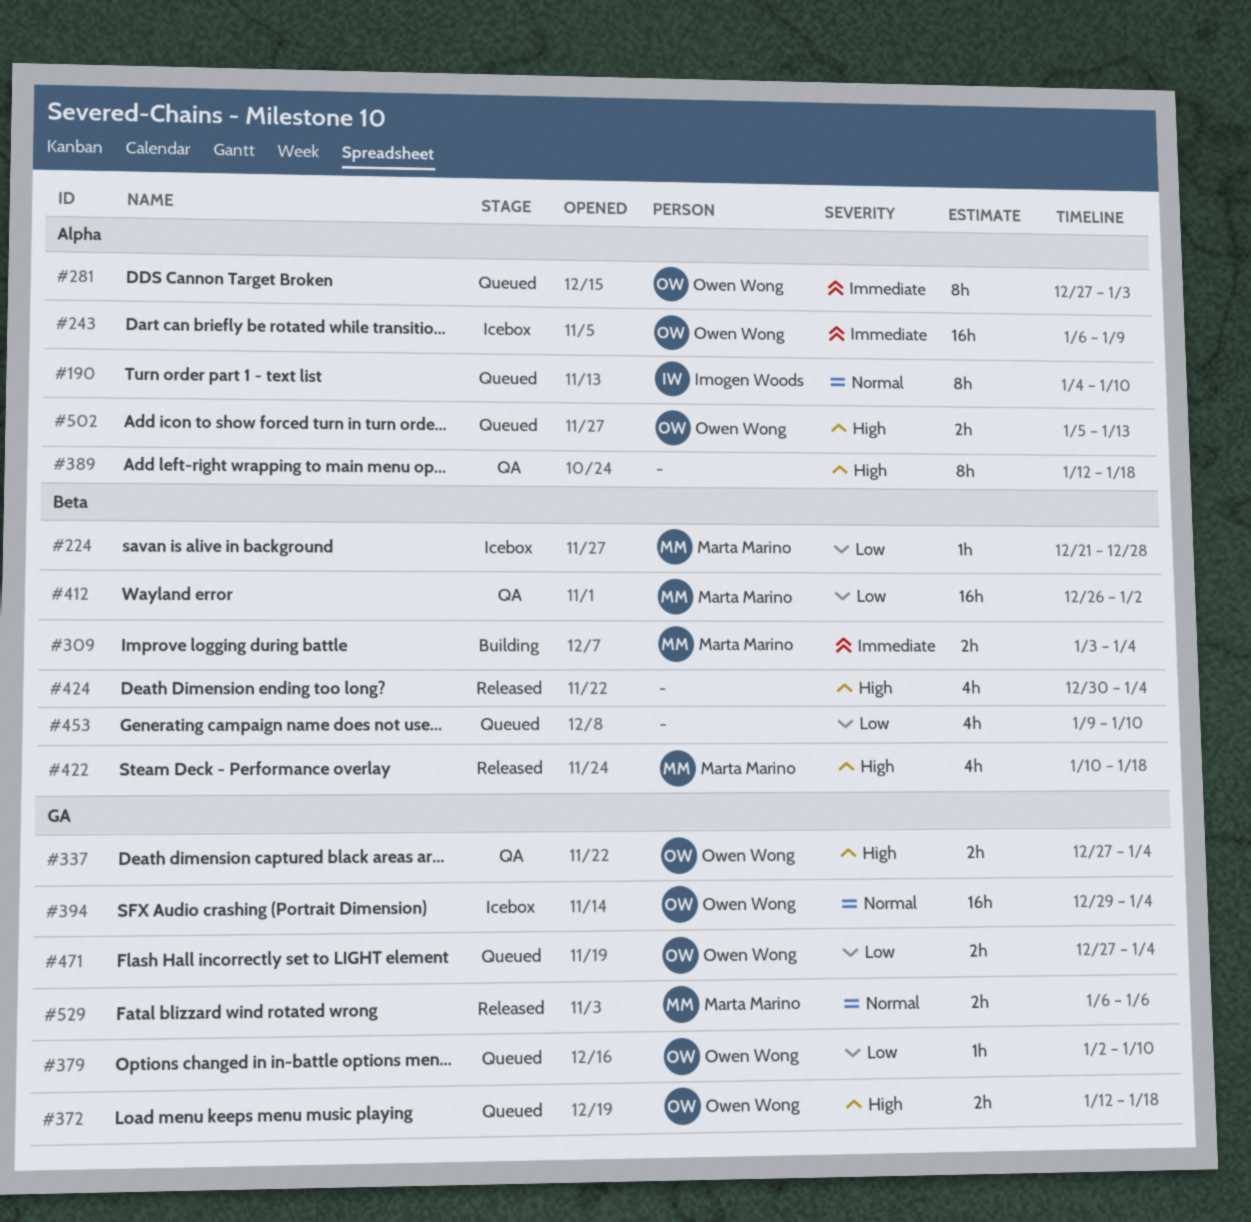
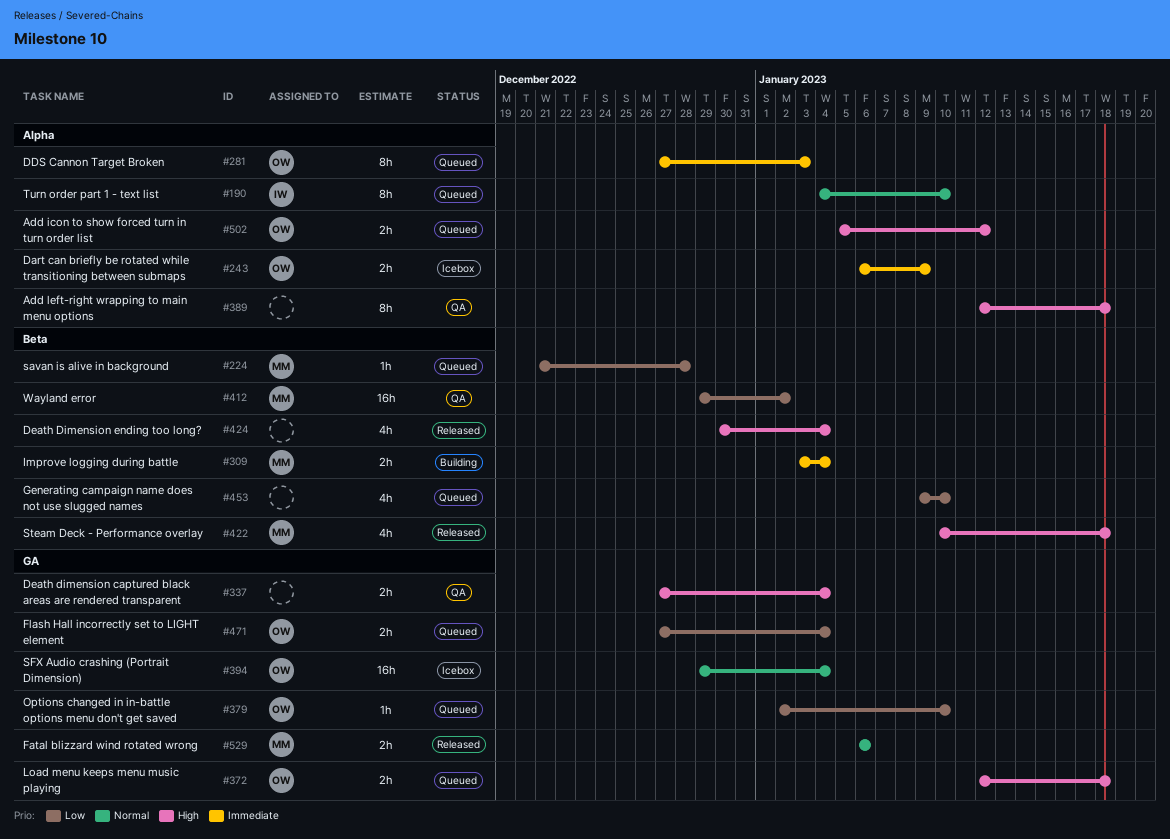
#224, status: Icebox -> Queued
#243, estimate: 16h -> 2h
#337, owner: Owen Wong -> none
#412, start: Dec 26 -> Dec 29
#502, due: Jan 13 -> Jan 12

